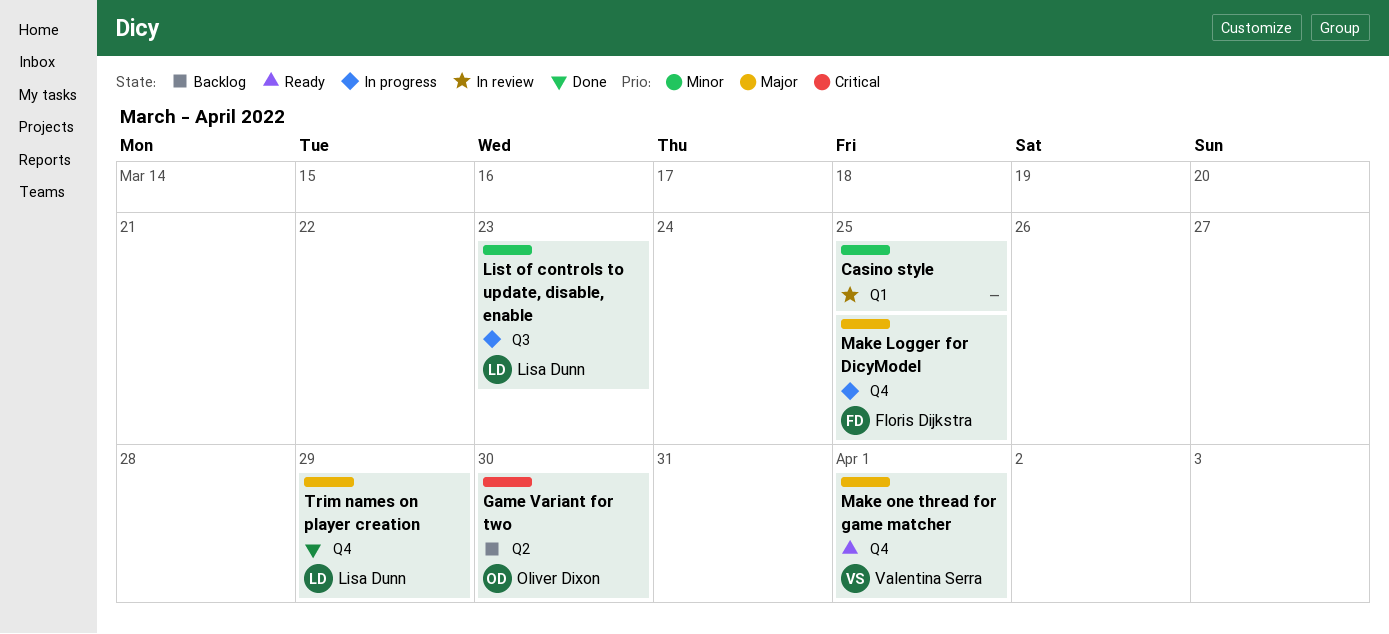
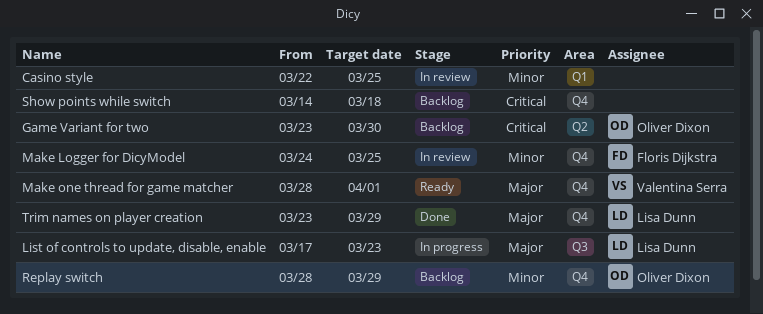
List of controls to update, disable, enable, priority: Minor -> Major
Make Logger for DicyModel, status: In progress -> In review
Make Logger for DicyModel, priority: Major -> Minor
Replay switch: none -> present
Show points while switch: none -> present

